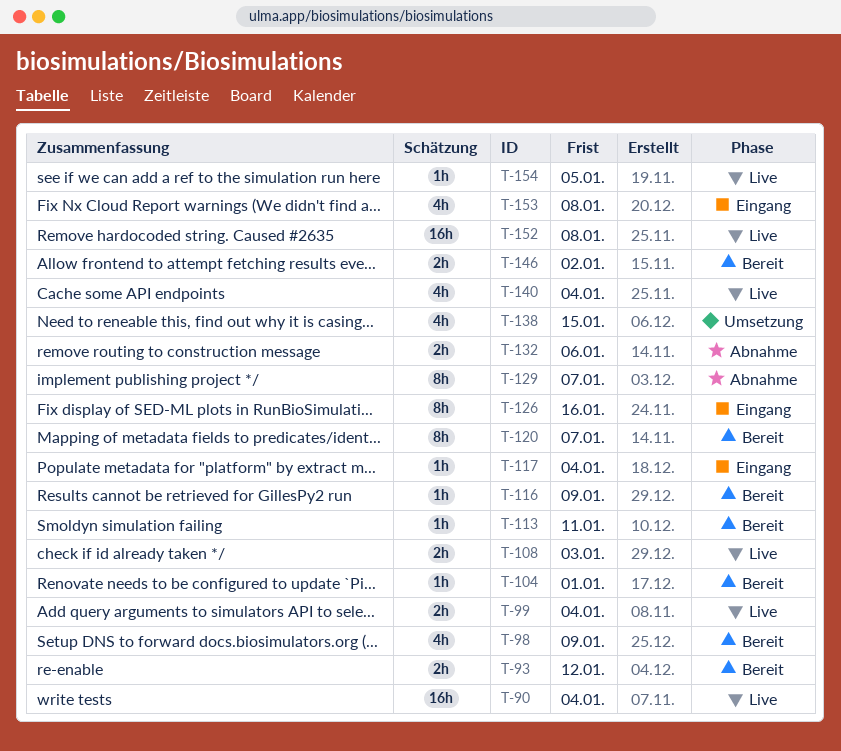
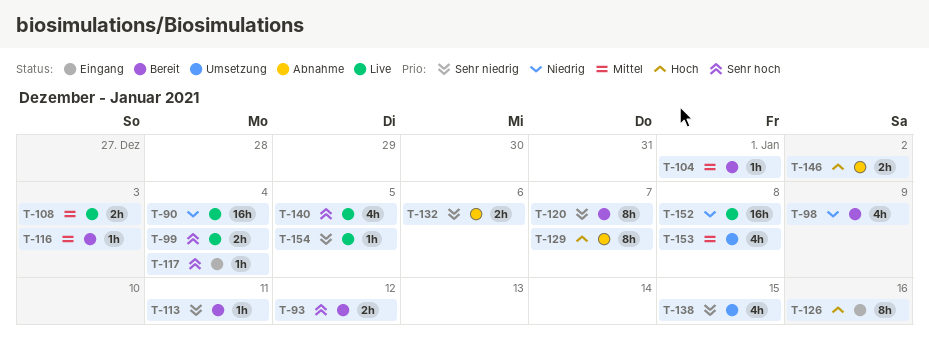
T-116, due: Jan 9 -> Jan 3
T-140, due: Jan 4 -> Jan 5
T-146, status: Bereit -> Abnahme
T-153, status: Eingang -> Umsetzung

